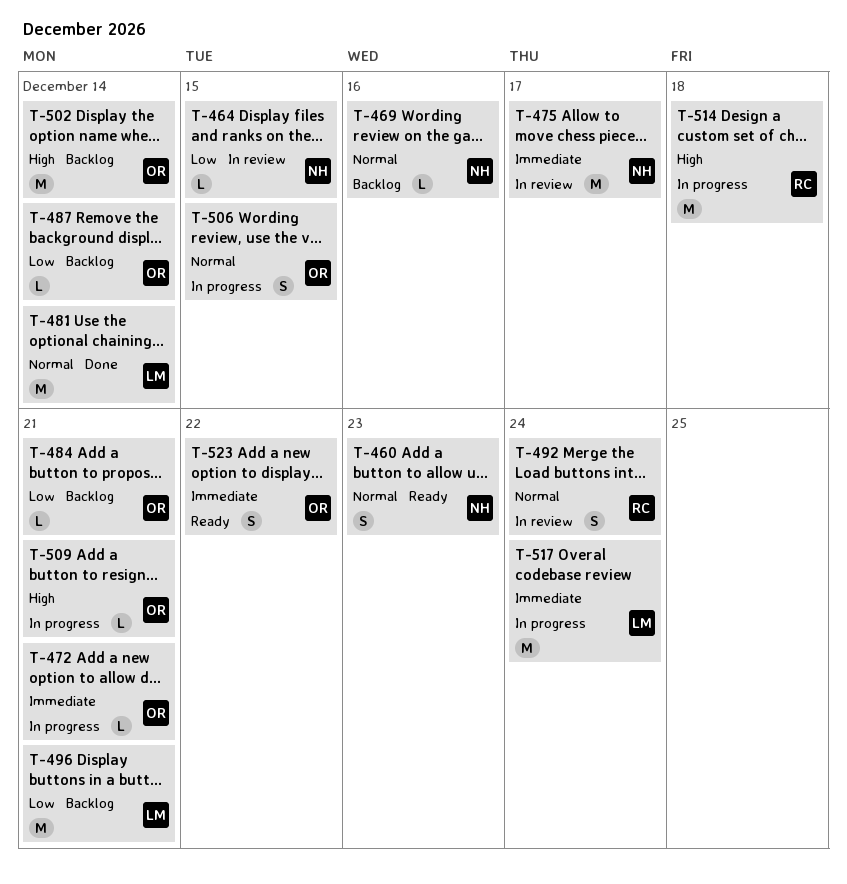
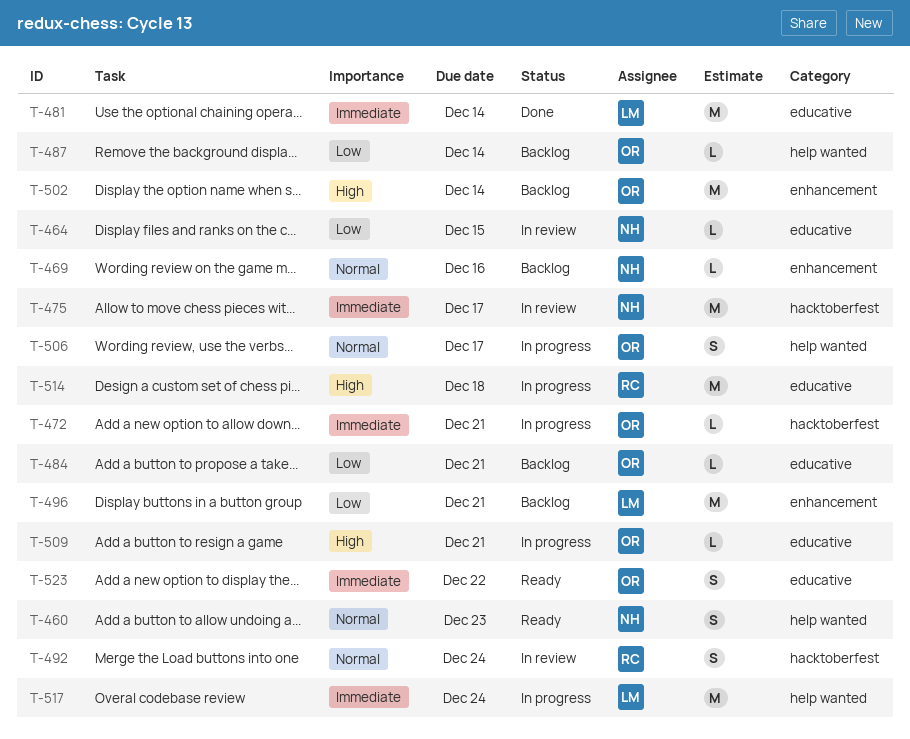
T-481, priority: Normal -> Immediate
T-506, due: Dec 15 -> Dec 17

